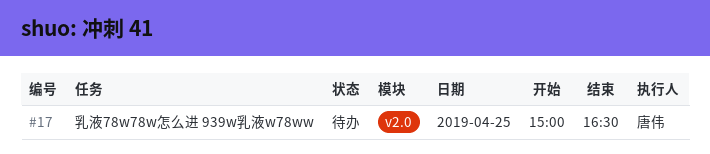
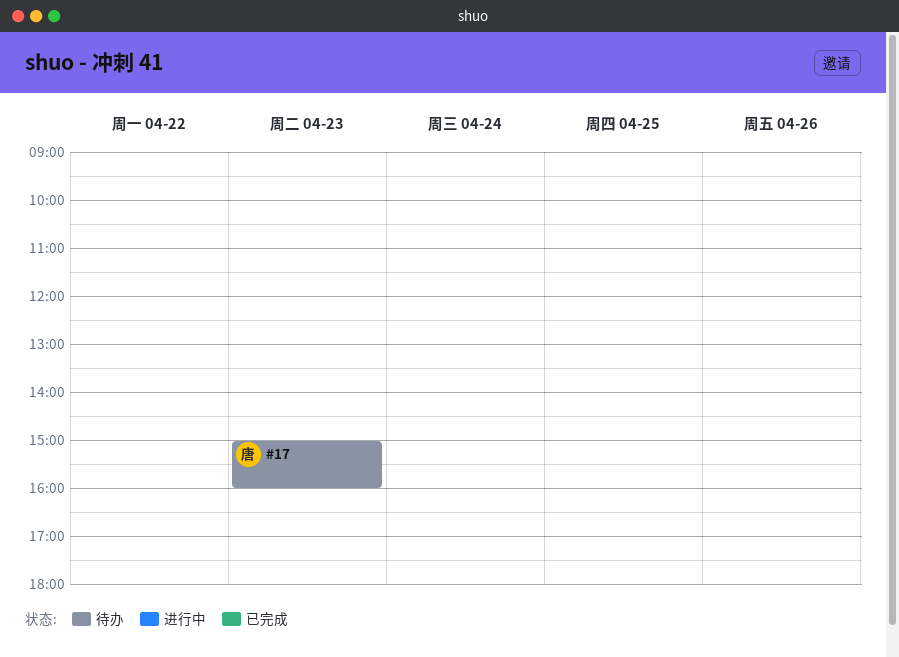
#17, day: Apr 25 -> Apr 23
#17, ends: 16:30 -> 16:00

